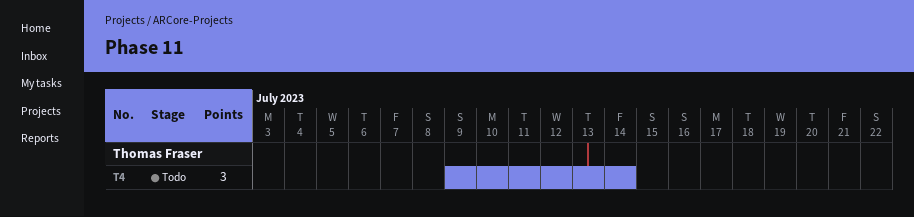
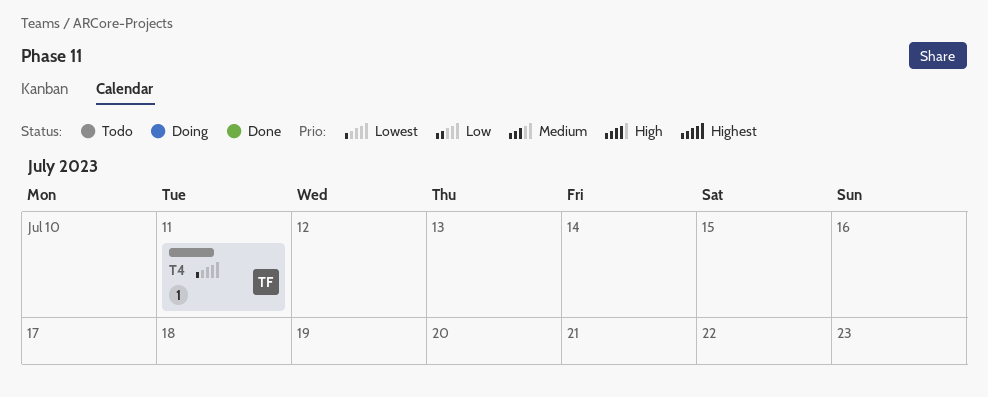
T4, estimate: 3 -> 1
T4, due: Jul 14 -> Jul 11

